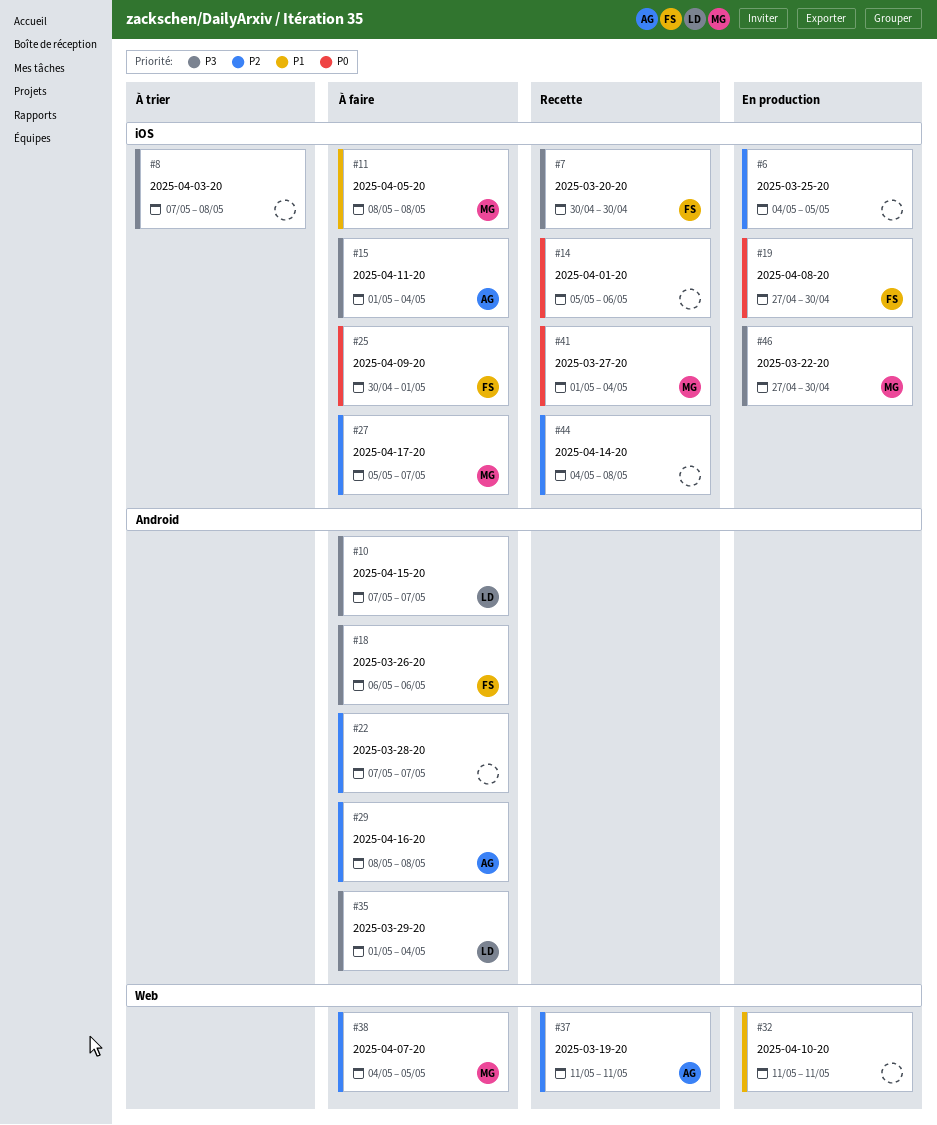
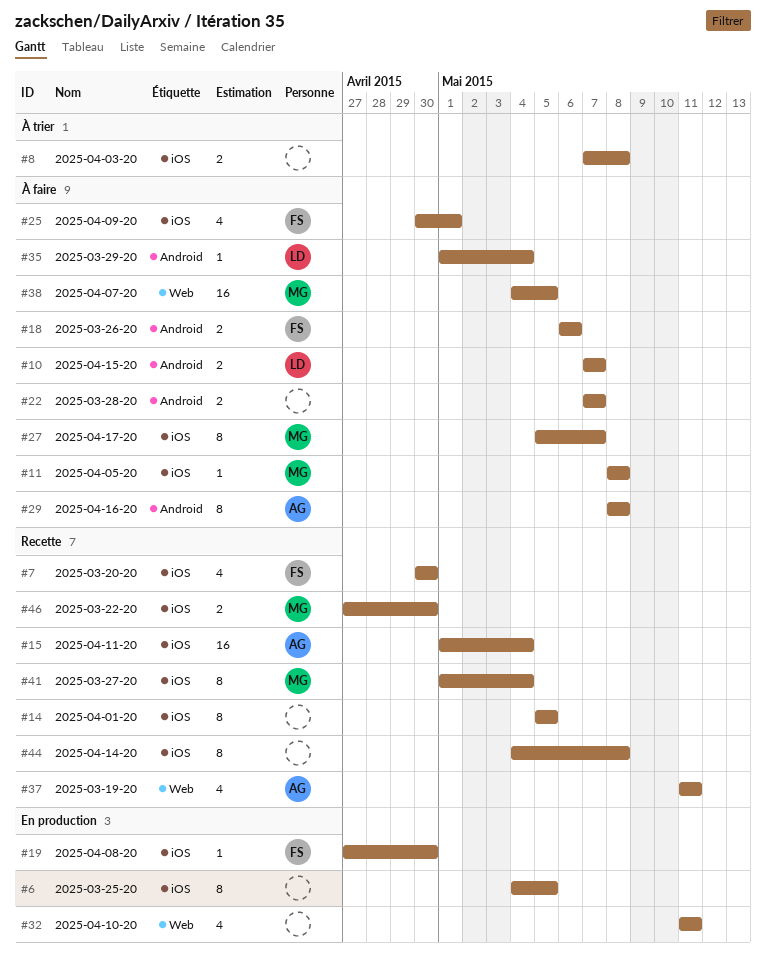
#14, due: May 6 -> May 5
#15, status: À faire -> Recette
#46, status: En production -> Recette

